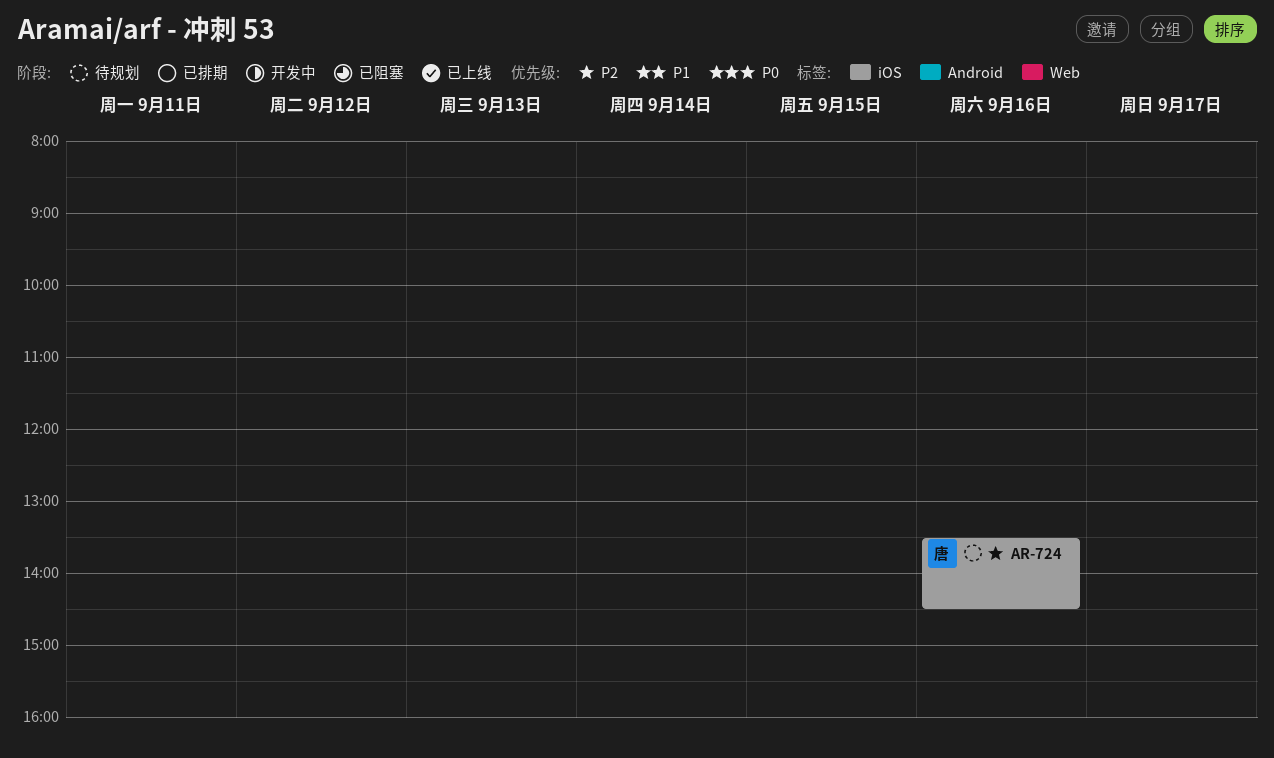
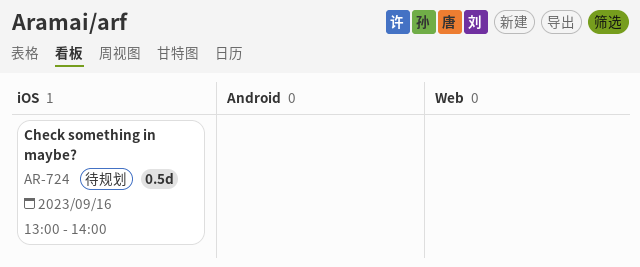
AR-724, begins: 13:30 -> 13:00
AR-724, ends: 14:30 -> 14:00

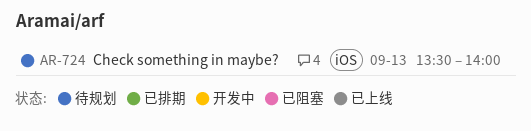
AR-724, day: Sep 16 -> Sep 13
AR-724, begins: 13:00 -> 13:30

